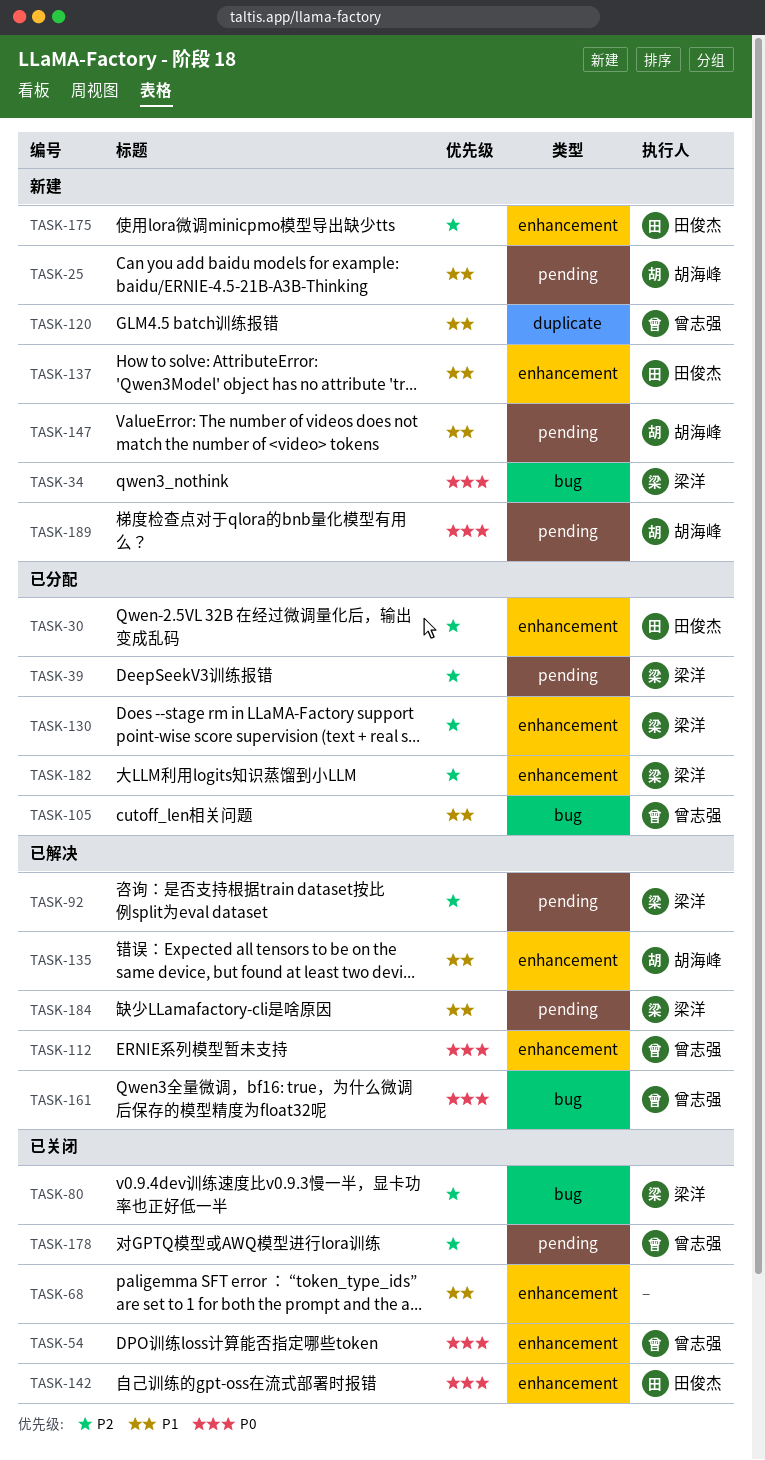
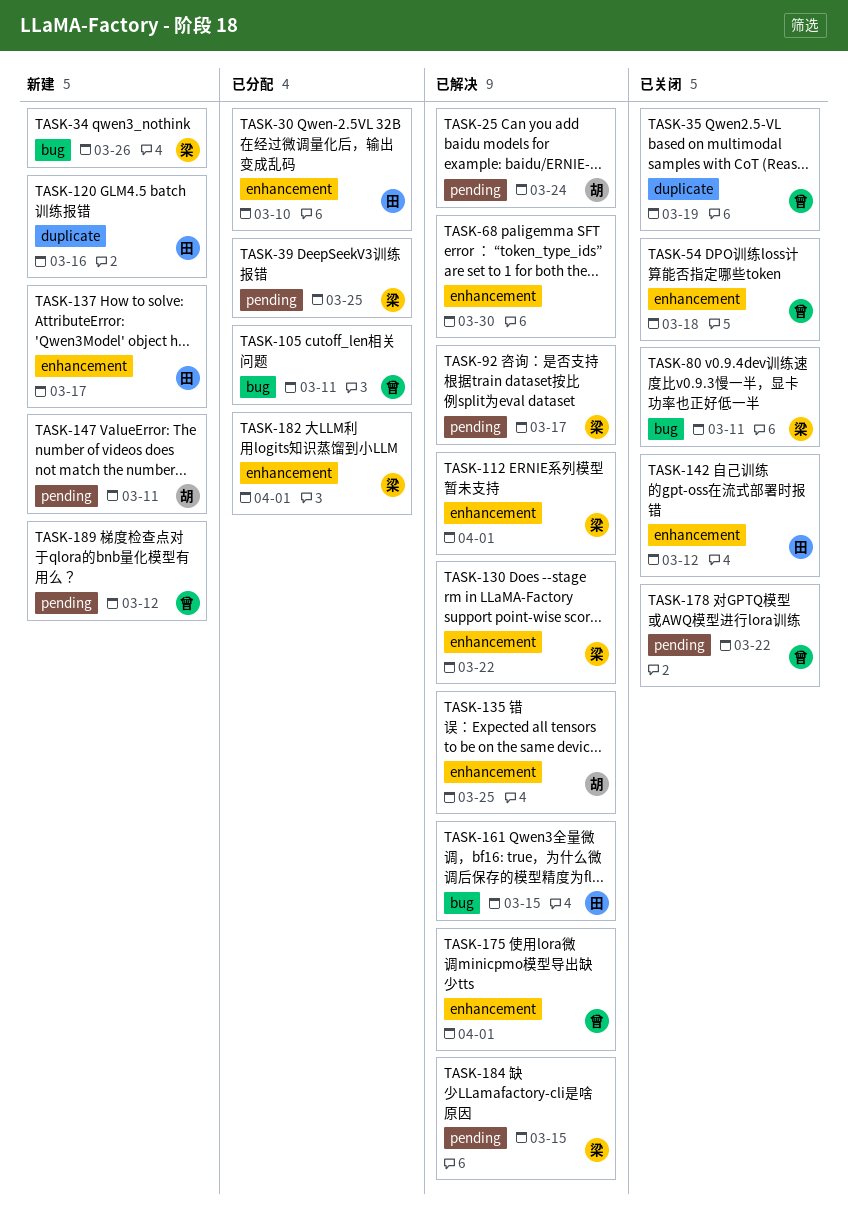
TASK-25, status: 新建 -> 已解决
TASK-35: none -> present
TASK-68, status: 已关闭 -> 已解决
TASK-112, owner: 曾志强 -> 梁洋
TASK-120, owner: 曾志强 -> 田俊杰
TASK-130, status: 已分配 -> 已解决
TASK-161, owner: 曾志强 -> 田俊杰
TASK-175, status: 新建 -> 已解决
TASK-175, owner: 田俊杰 -> 曾志强
TASK-189, owner: 胡海峰 -> 曾志强

